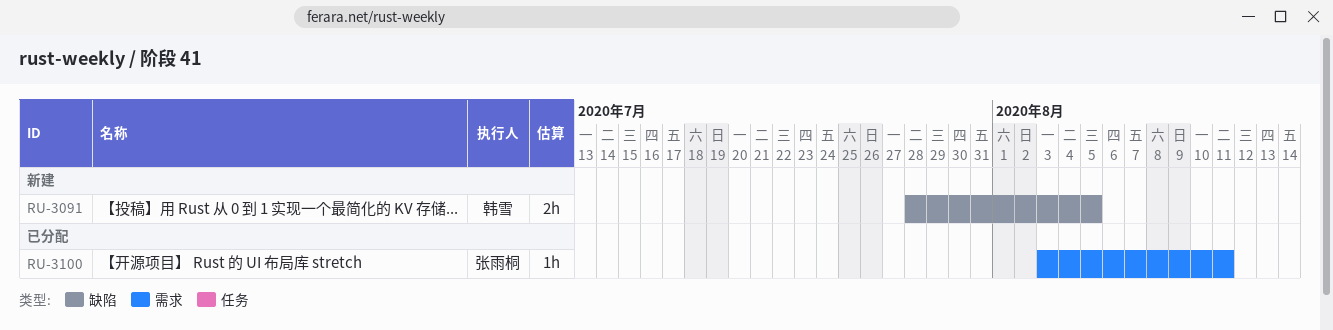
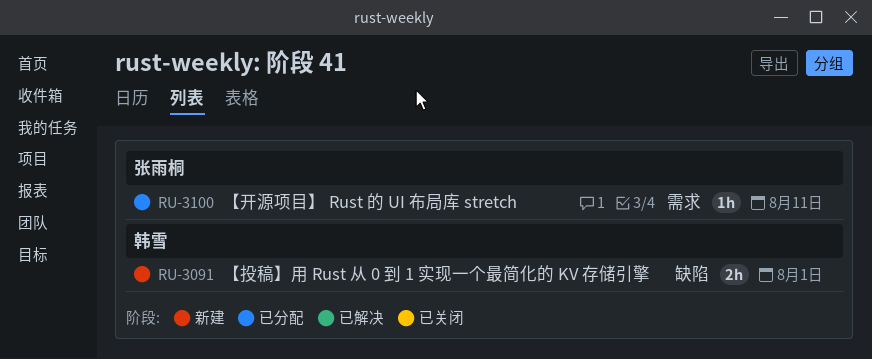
RU-3091, due: Aug 5 -> Aug 1

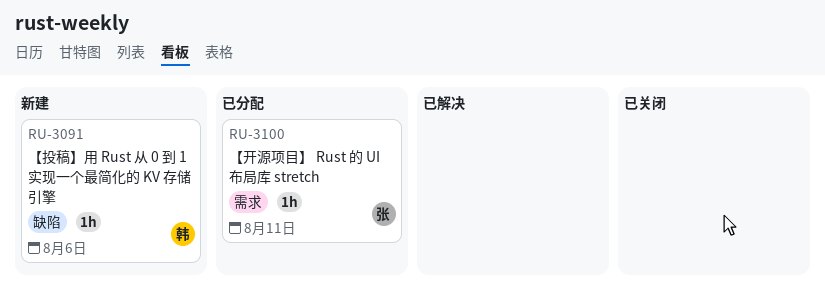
RU-3091, estimate: 2h -> 1h
RU-3091, due: Aug 1 -> Aug 6

